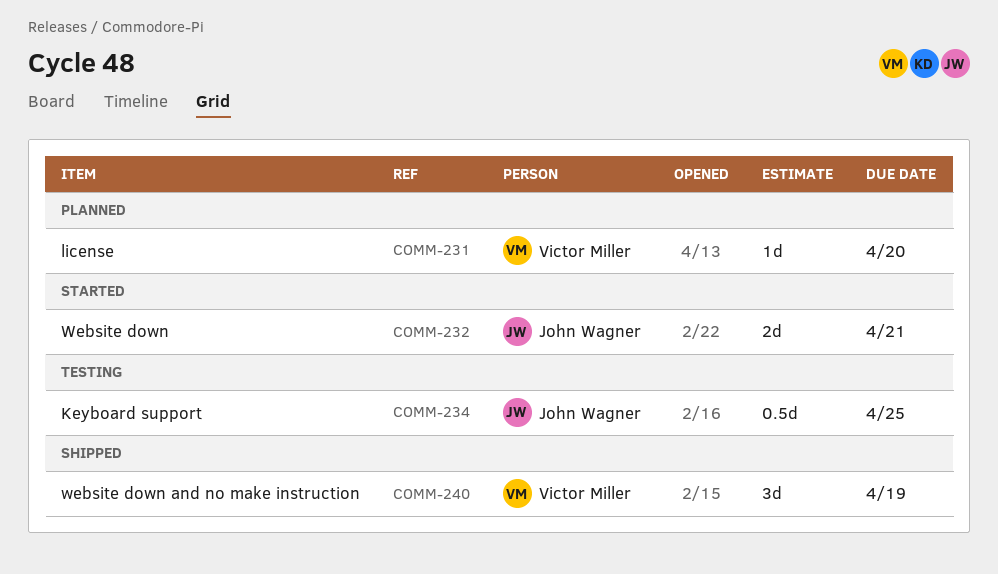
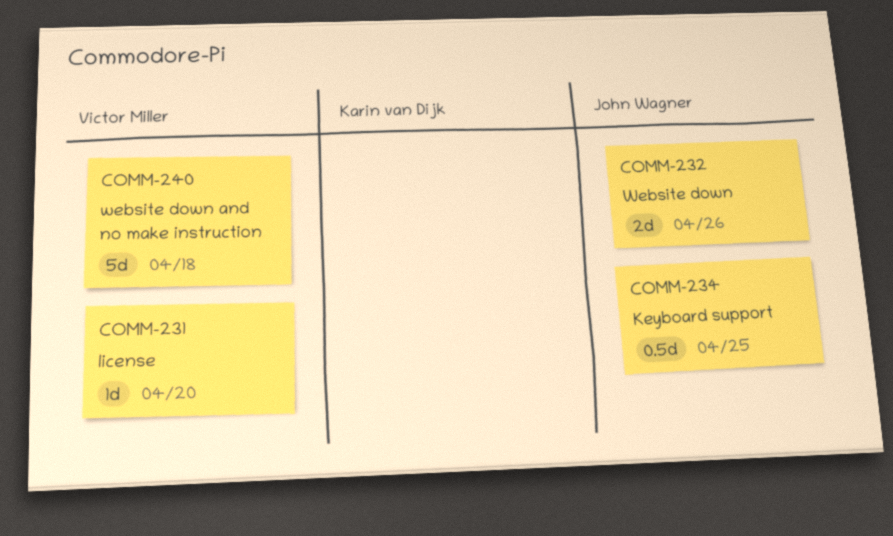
COMM-232, due: Apr 21 -> Apr 26
COMM-240, estimate: 3d -> 5d
COMM-240, due: Apr 19 -> Apr 18

